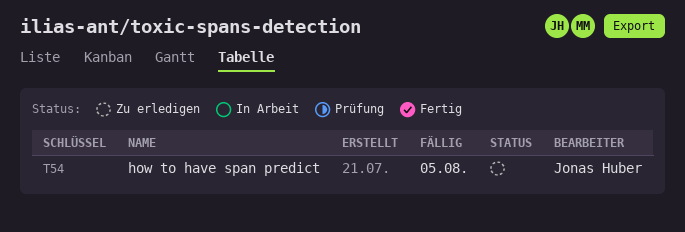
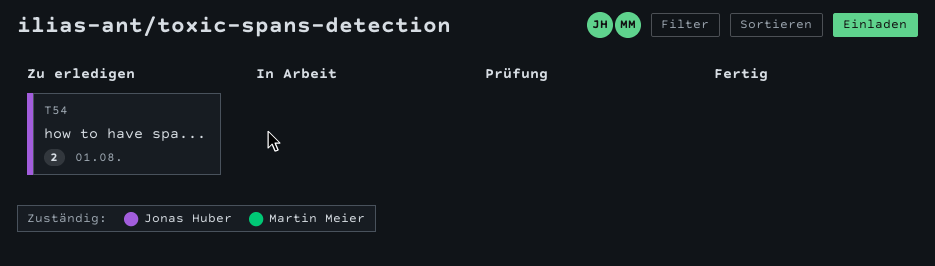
T54, due: Aug 5 -> Aug 1

